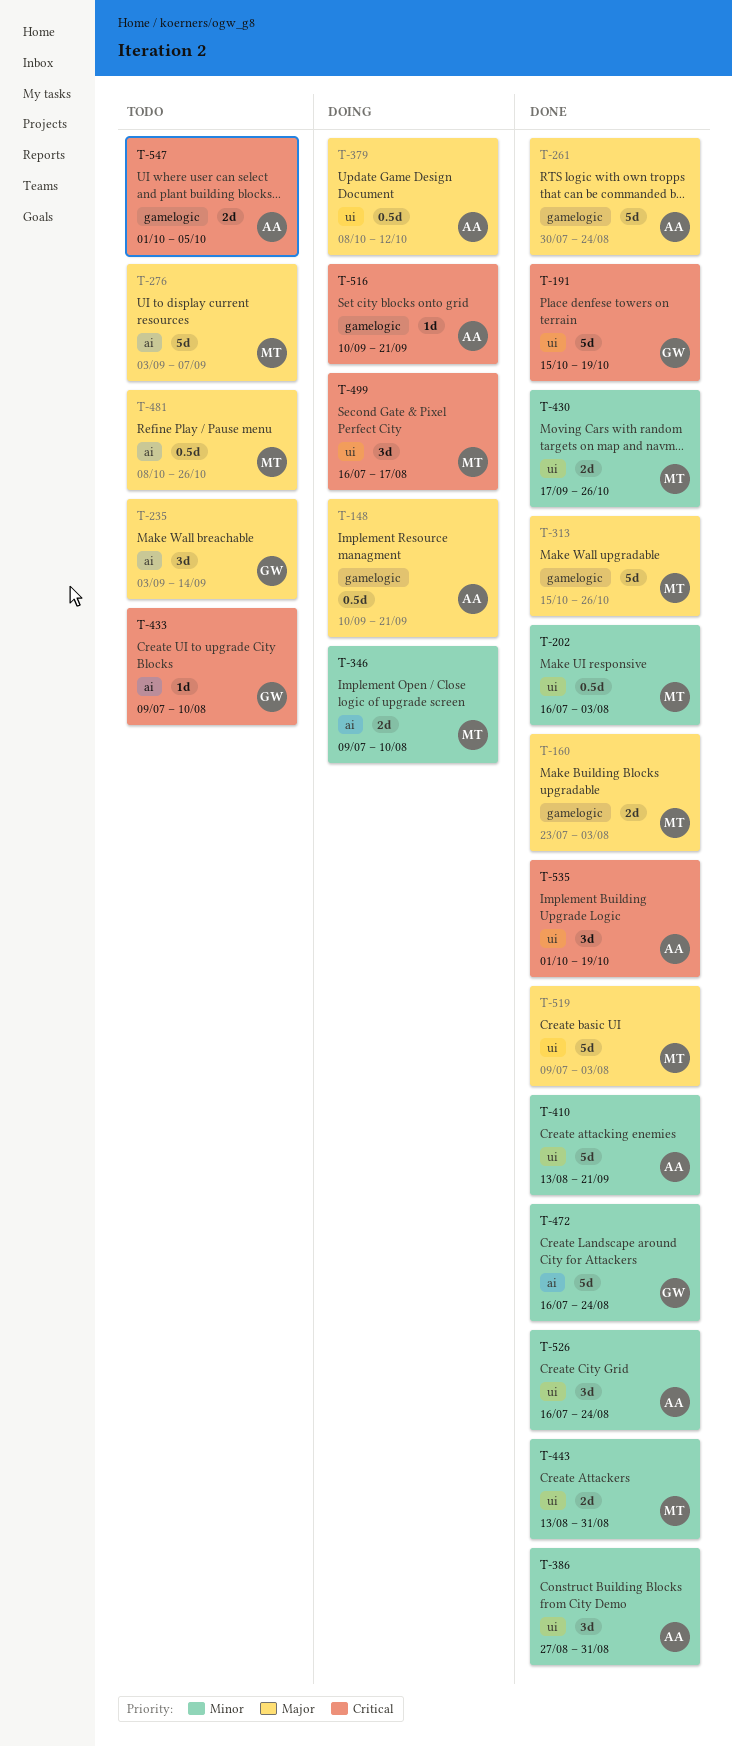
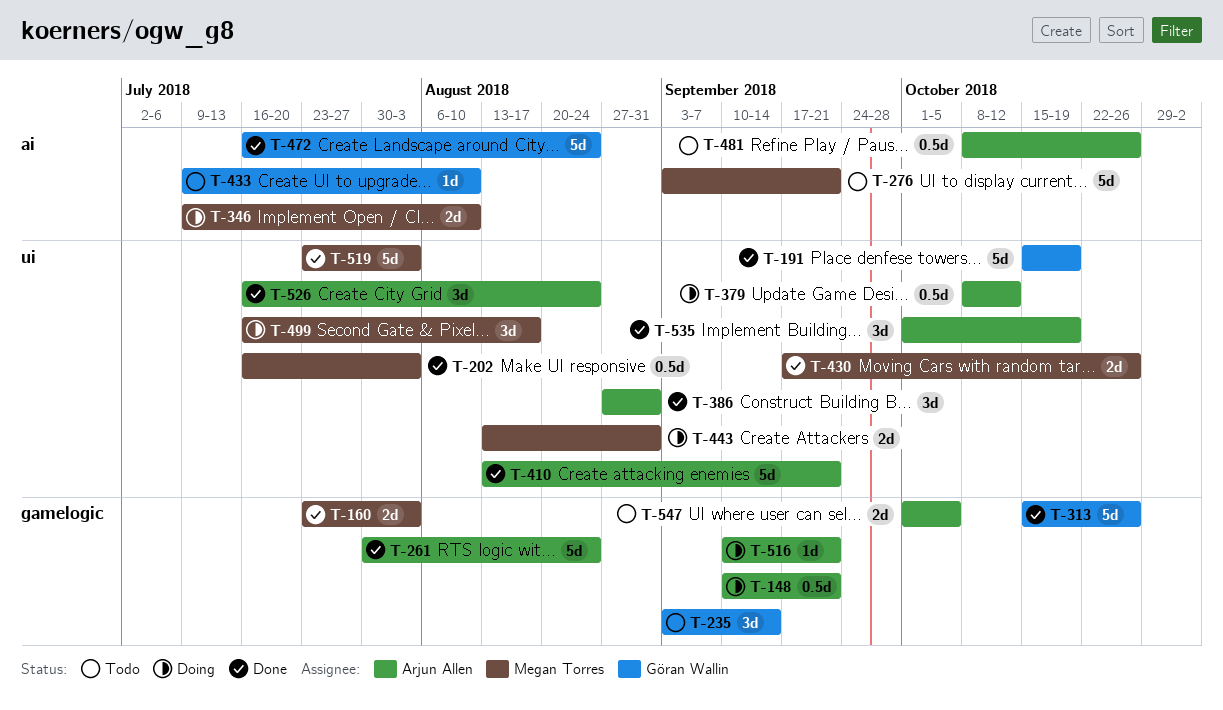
T-235, label: ai -> gamelogic
T-276, due: Sep 7 -> Sep 21
T-313, owner: Megan Torres -> Göran Wallin
T-443, status: Done -> Doing
T-481, owner: Megan Torres -> Arjun Allen
T-519, start: Jul 9 -> Jul 23

